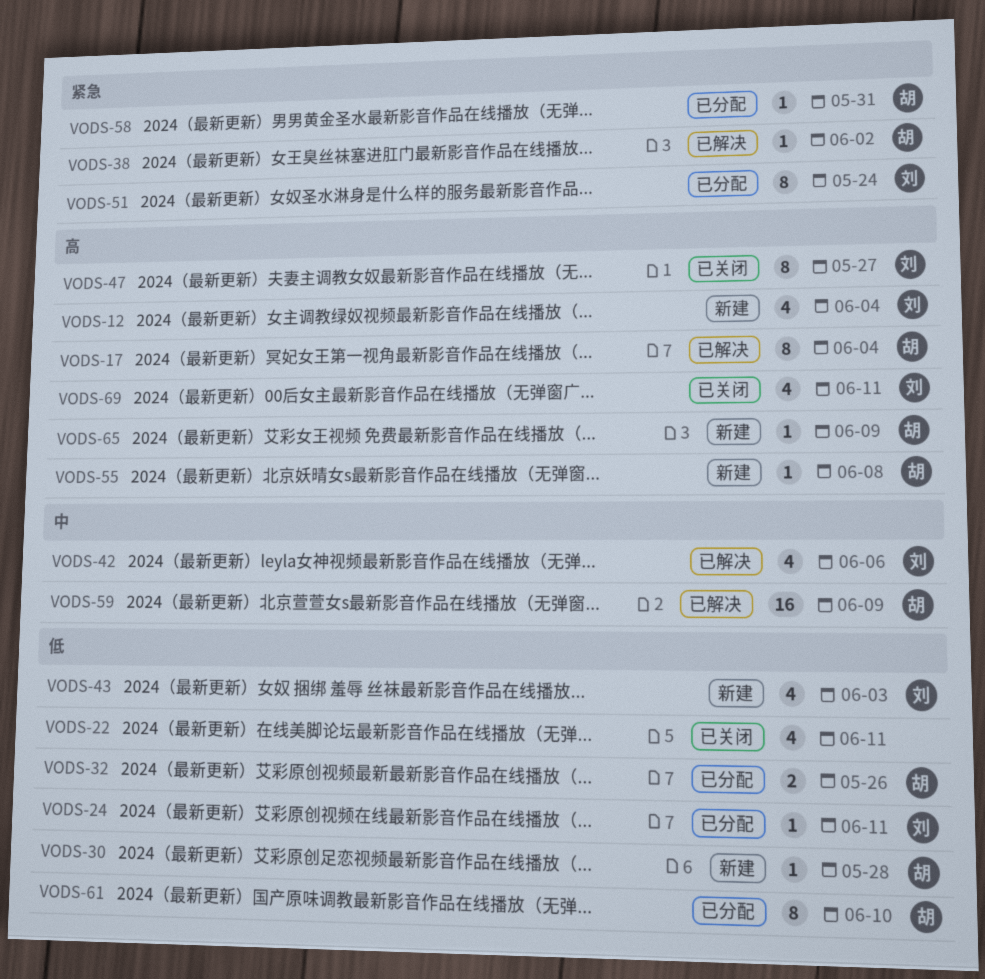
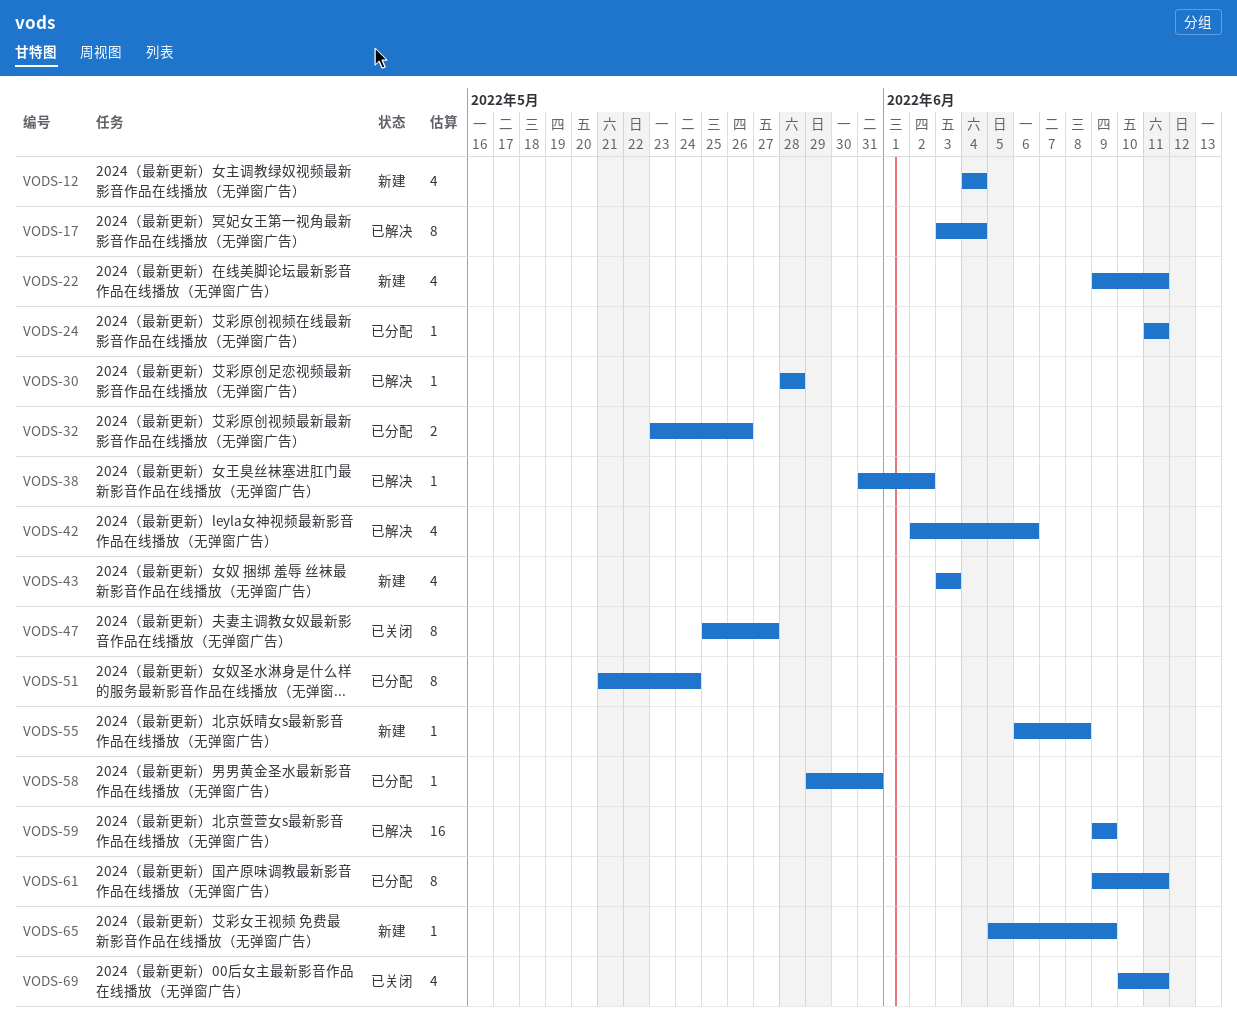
VODS-22, status: 已关闭 -> 新建
VODS-30, status: 新建 -> 已解决
VODS-61, due: Jun 10 -> Jun 11

